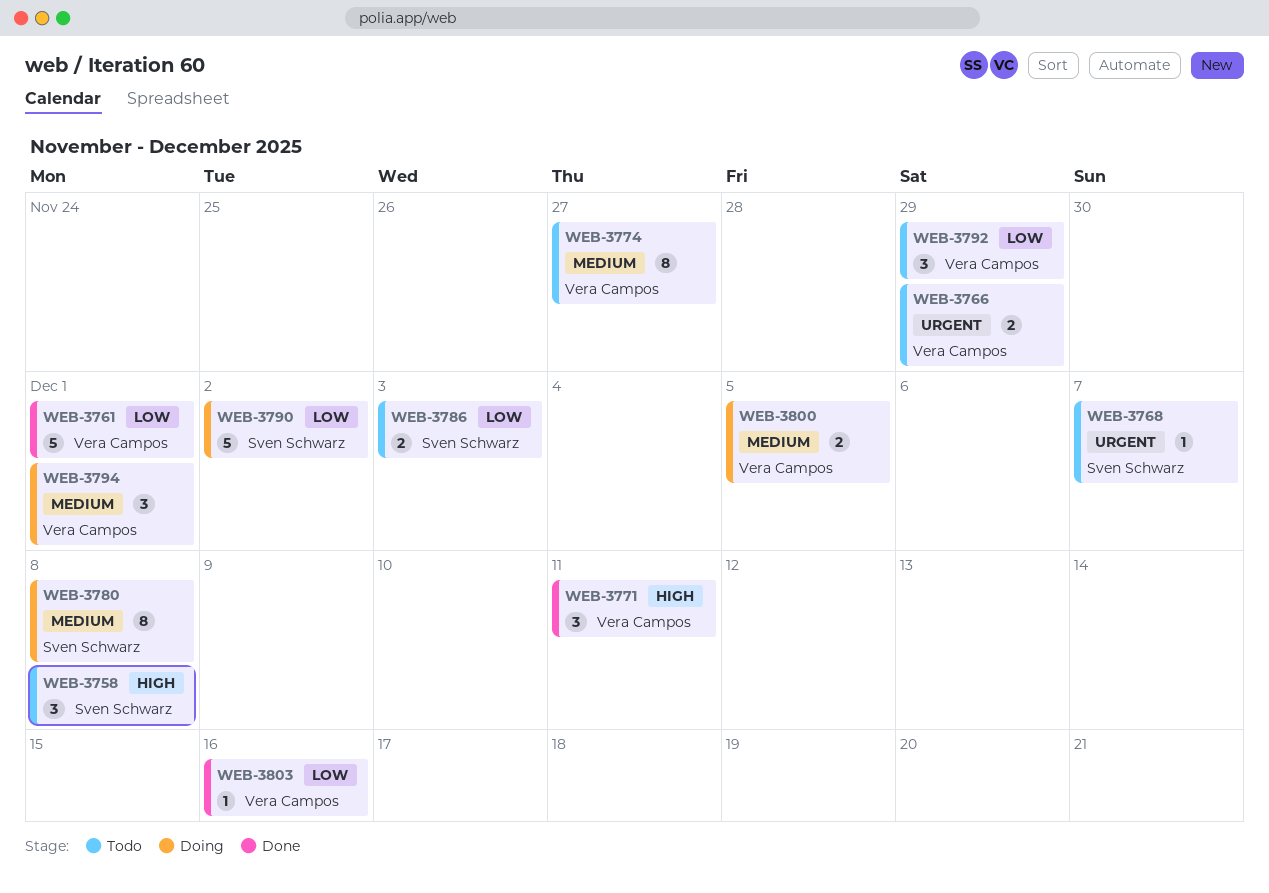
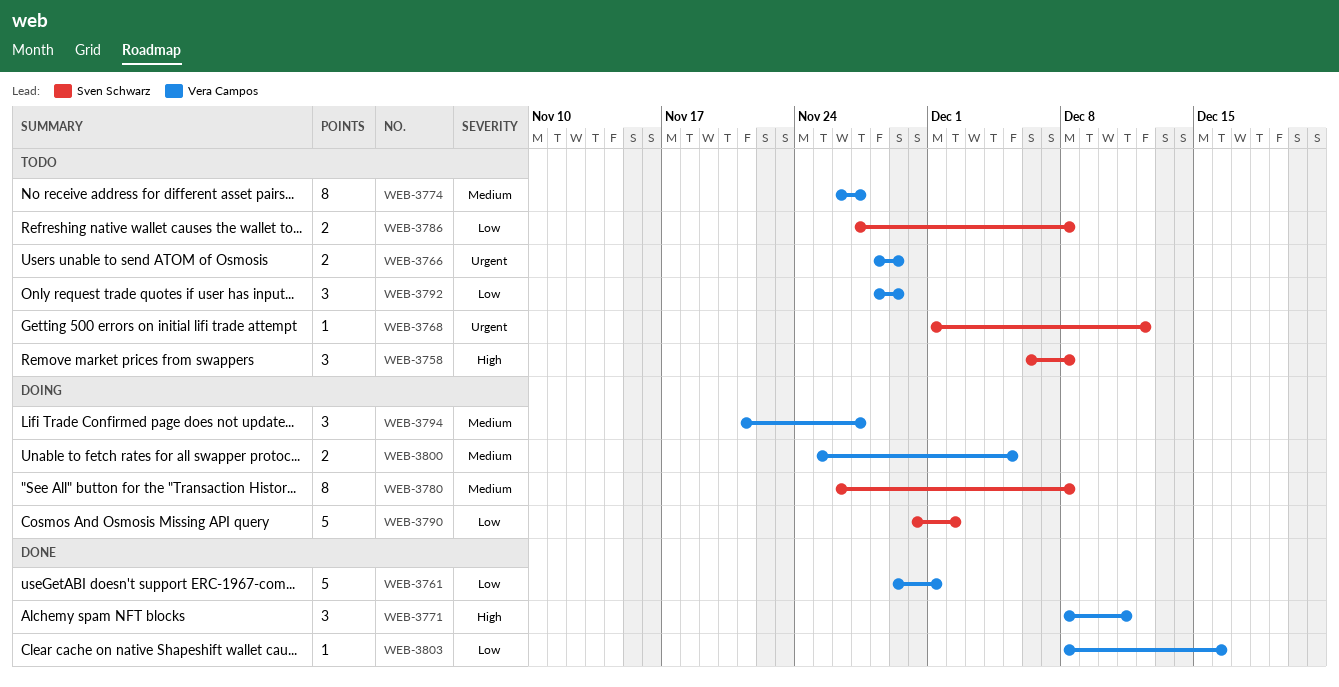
WEB-3768, due: Dec 7 -> Dec 12
WEB-3786, due: Dec 3 -> Dec 8
WEB-3794, due: Dec 1 -> Nov 27

